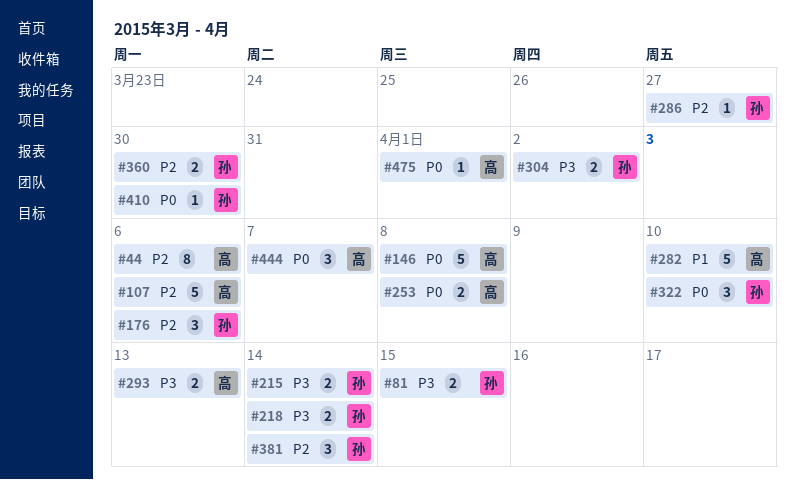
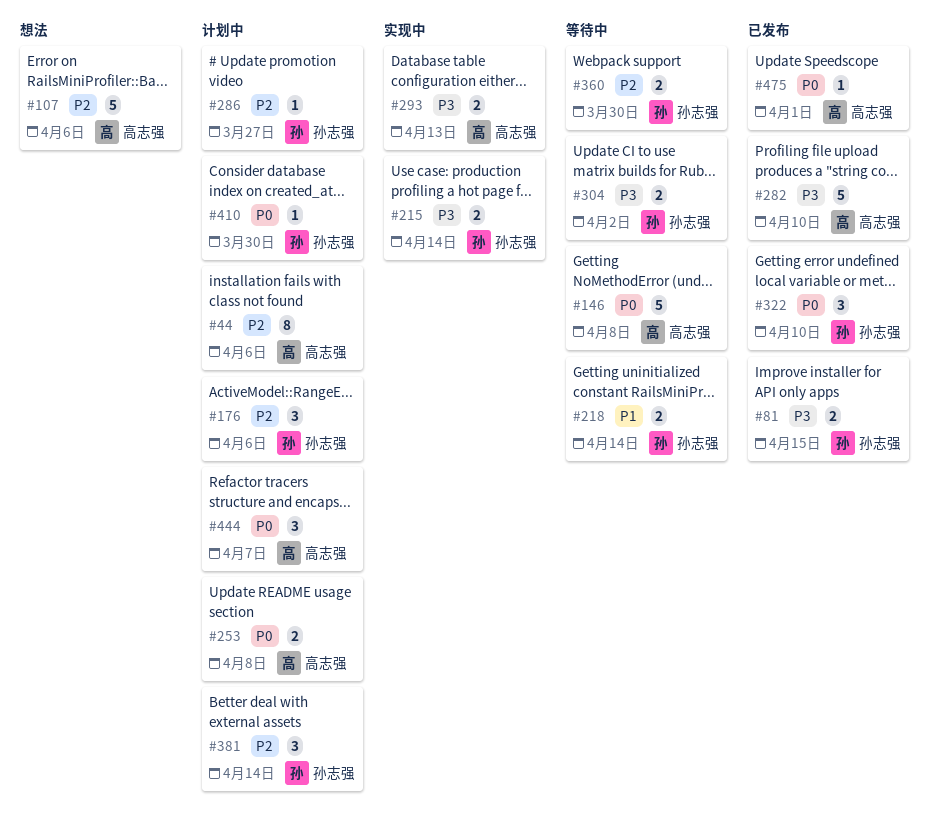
#218, priority: P3 -> P1
#282, priority: P1 -> P3

